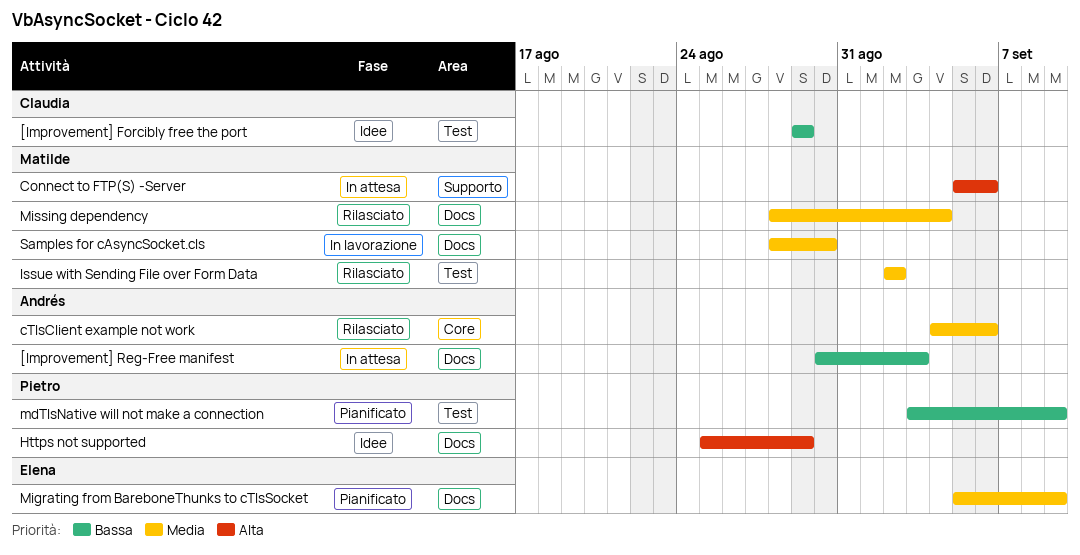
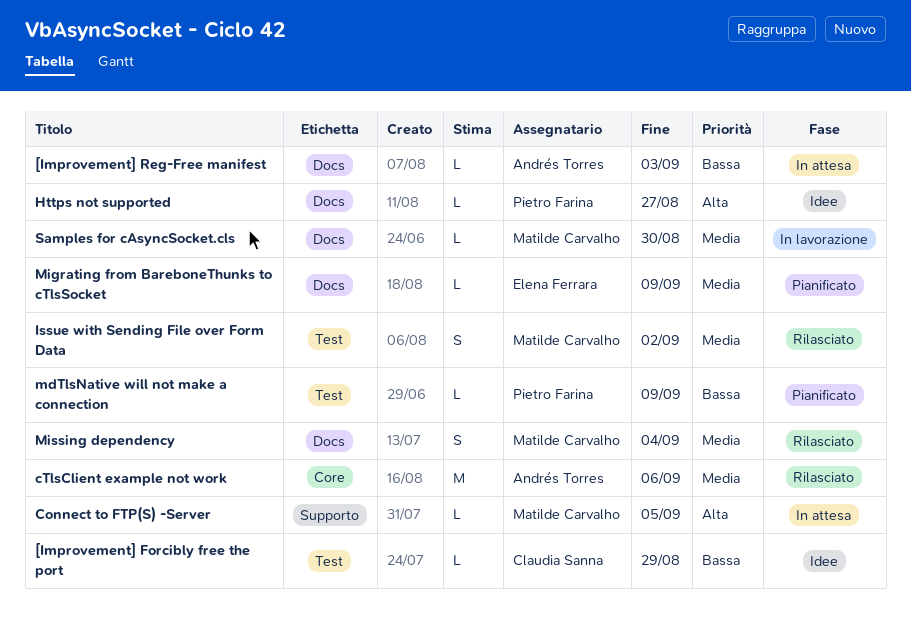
Connect to FTP(S) -Server, due: Sep 6 -> Sep 5
Https not supported, due: Aug 29 -> Aug 27

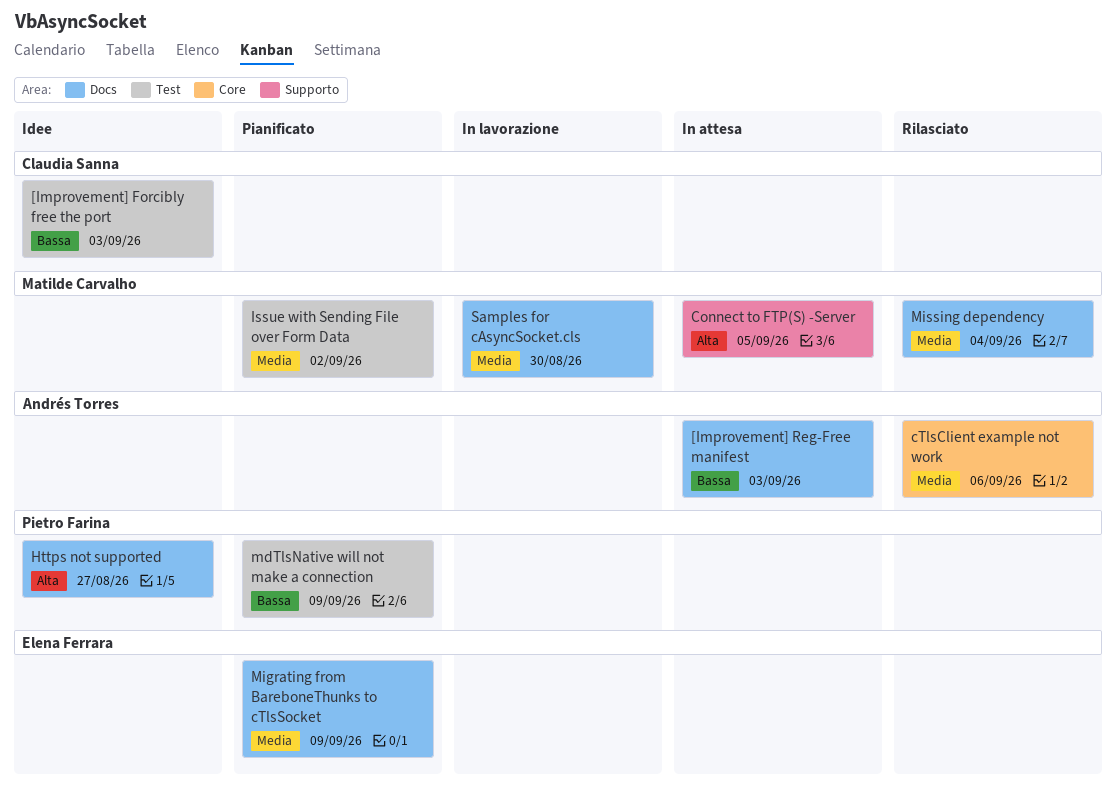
[Improvement] Forcibly free the port, due: Aug 29 -> Sep 3
Issue with Sending File over Form Data, status: Rilasciato -> Pianificato

